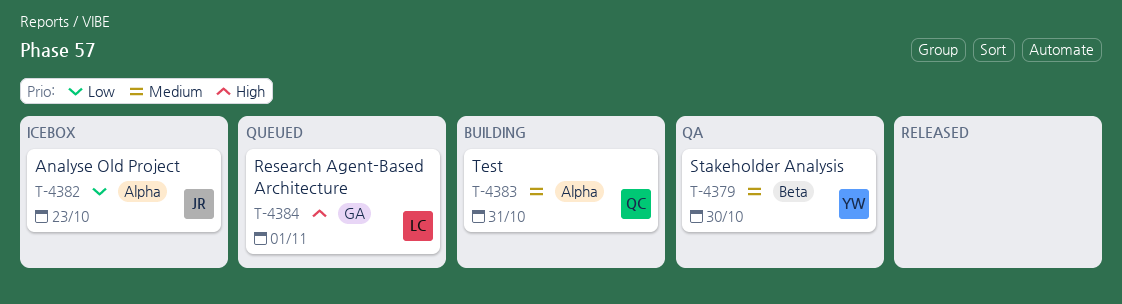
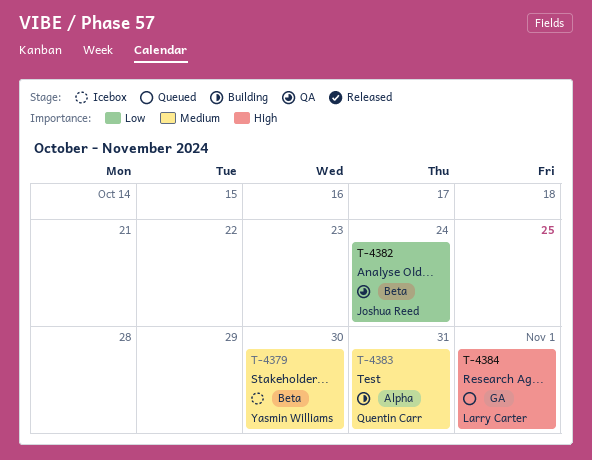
T-4379, status: QA -> Icebox
T-4382, status: Icebox -> QA
T-4382, label: Alpha -> Beta
T-4382, due: Oct 23 -> Oct 24

